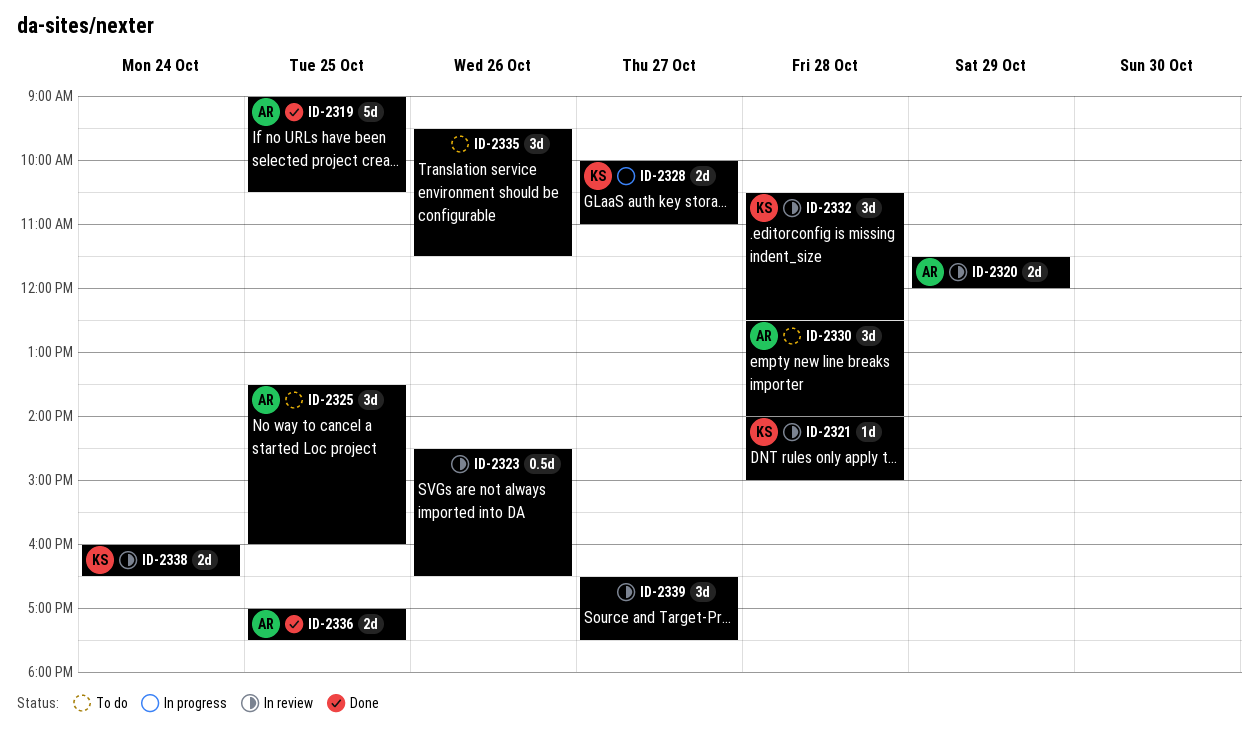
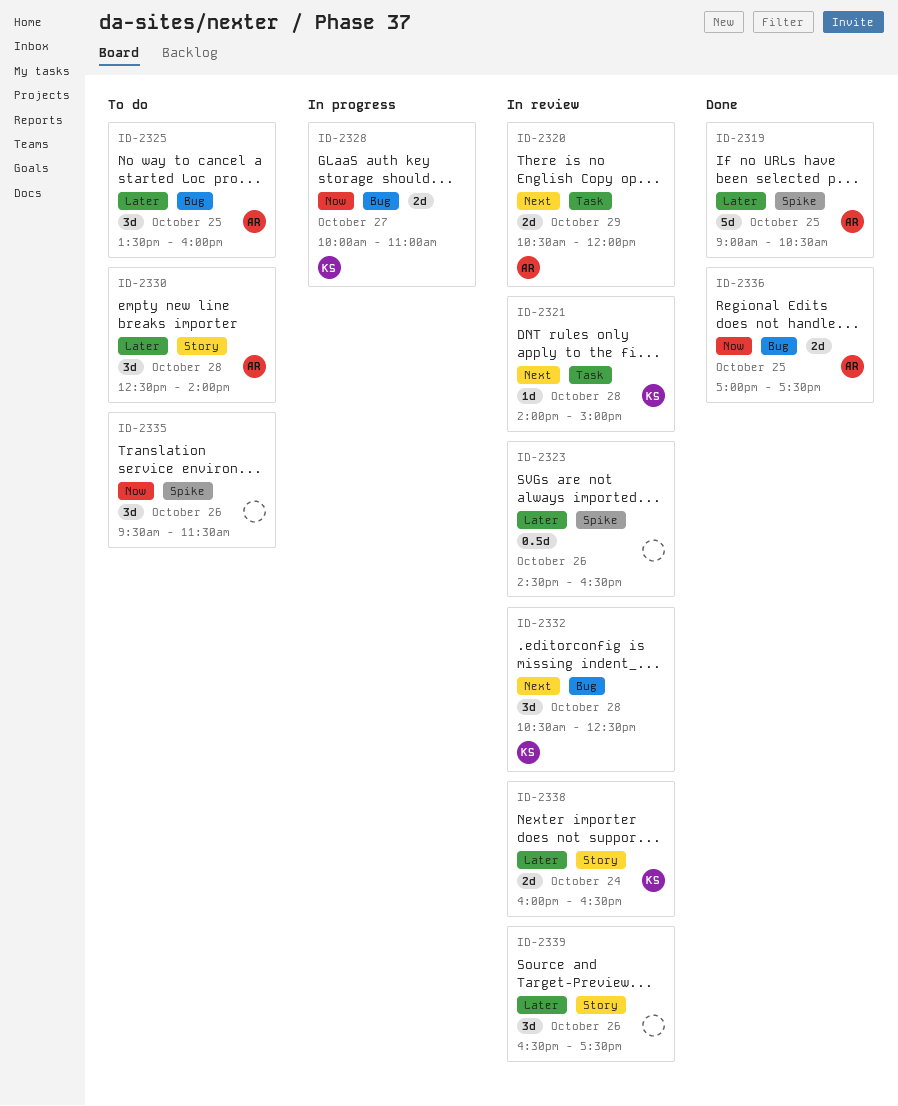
ID-2320, begins: 11:30 -> 10:30
ID-2339, day: Oct 27 -> Oct 26

